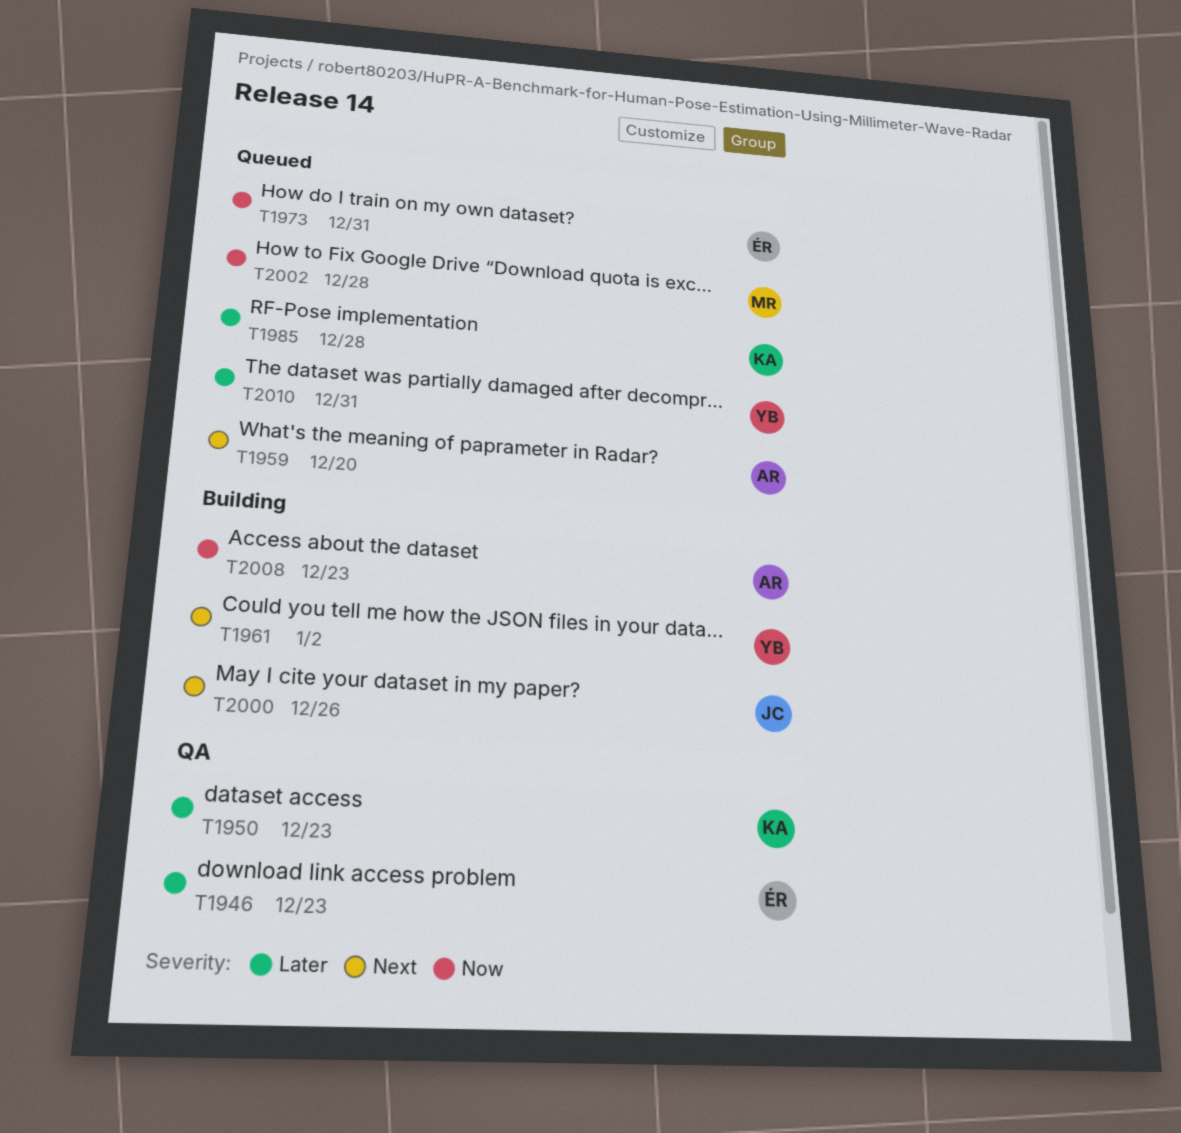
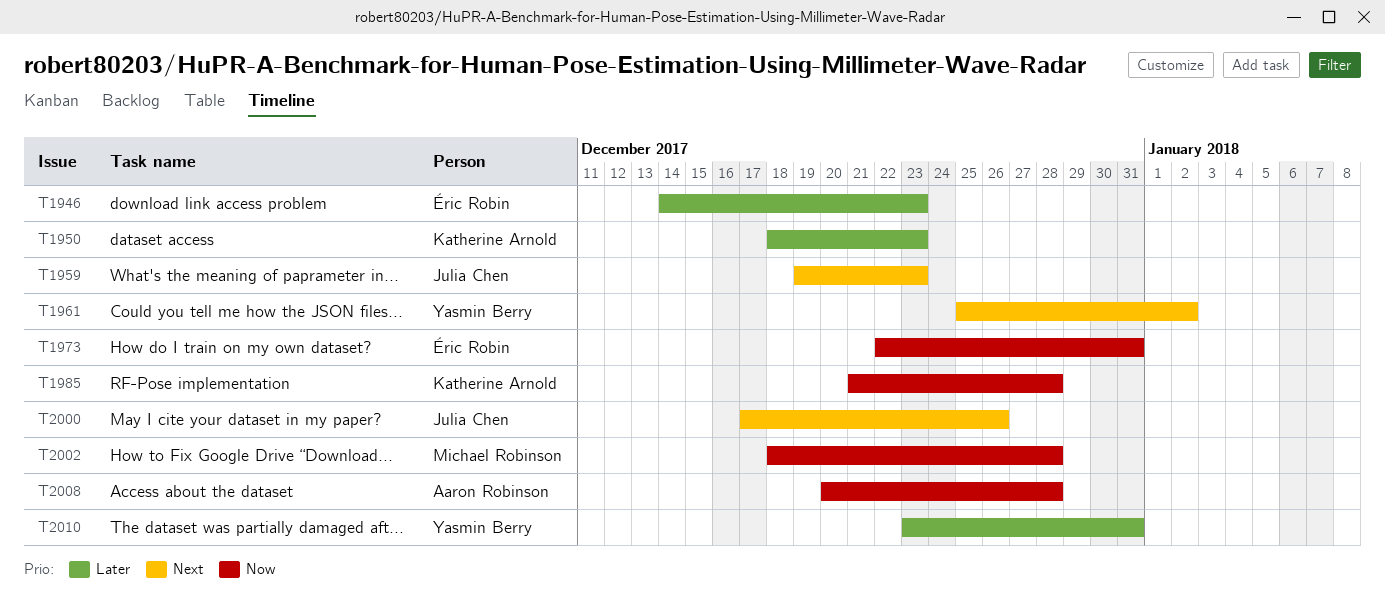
T1959, owner: Aaron Robinson -> Julia Chen
T1959, due: Dec 20 -> Dec 23
T1985, priority: Later -> Now
T2008, due: Dec 23 -> Dec 28

